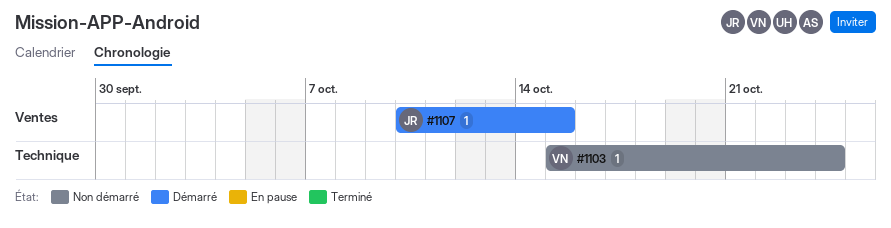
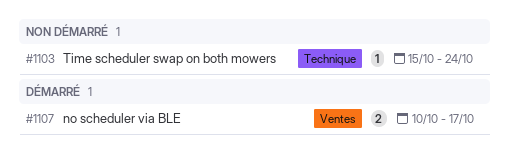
#1107, estimate: 1 -> 2
#1107, due: Oct 15 -> Oct 17

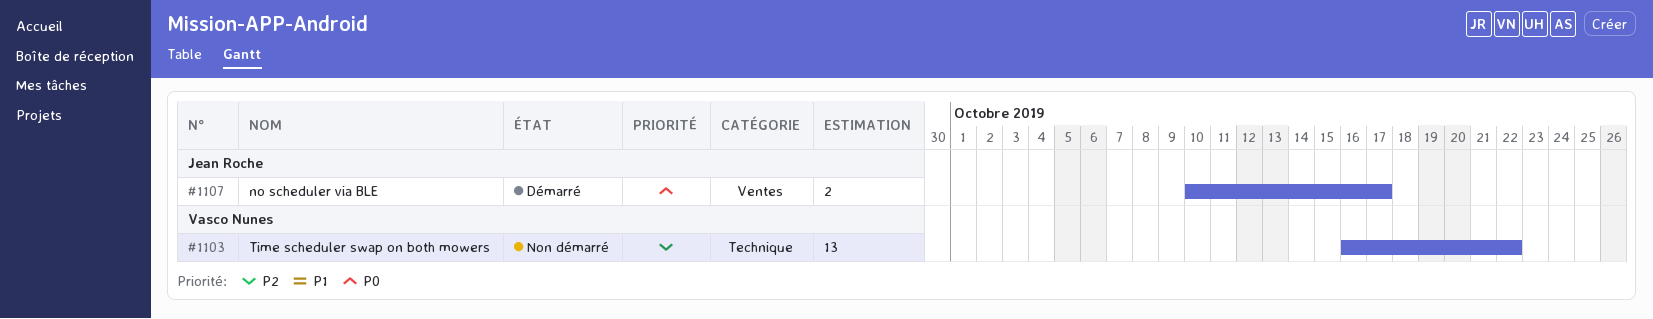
#1103, estimate: 1 -> 13
#1103, start: Oct 15 -> Oct 16
#1103, due: Oct 24 -> Oct 22

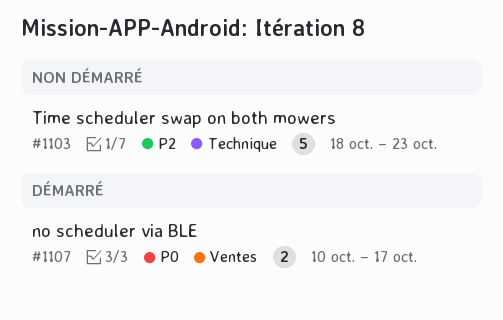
#1103, estimate: 13 -> 5
#1103, start: Oct 16 -> Oct 18
#1103, due: Oct 22 -> Oct 23

